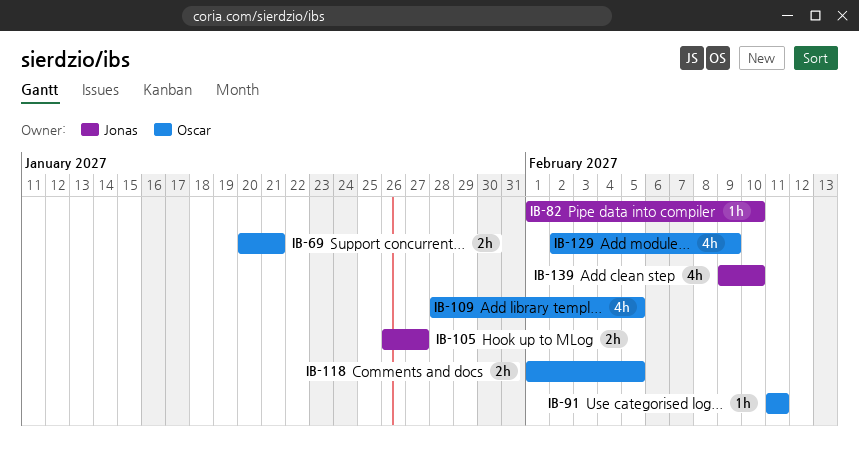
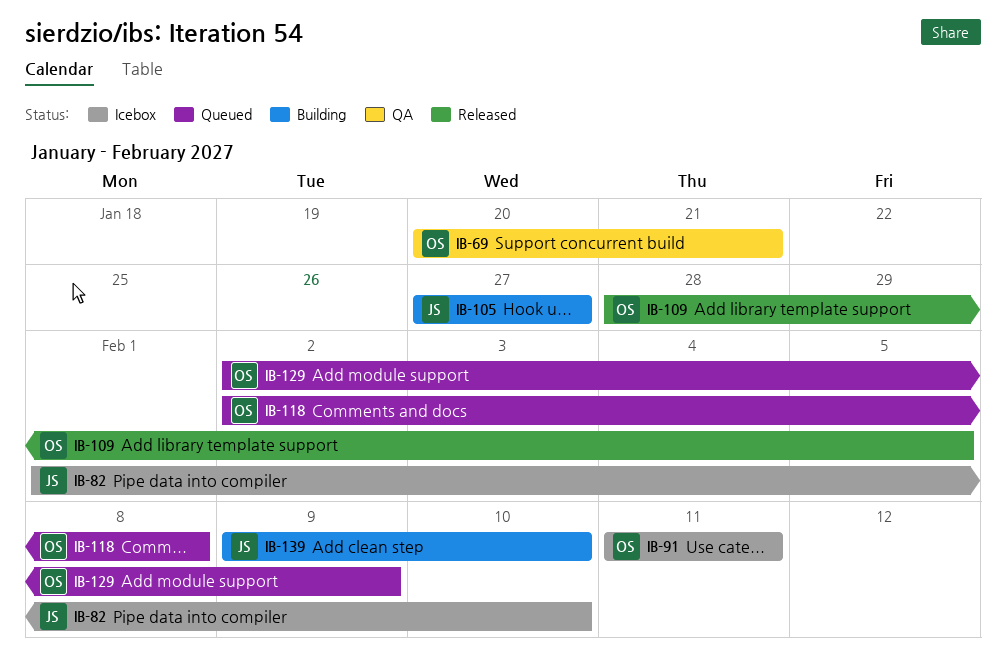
IB-105, start: Jan 26 -> Jan 27
IB-118, start: Feb 1 -> Feb 2
IB-118, due: Feb 5 -> Feb 8

